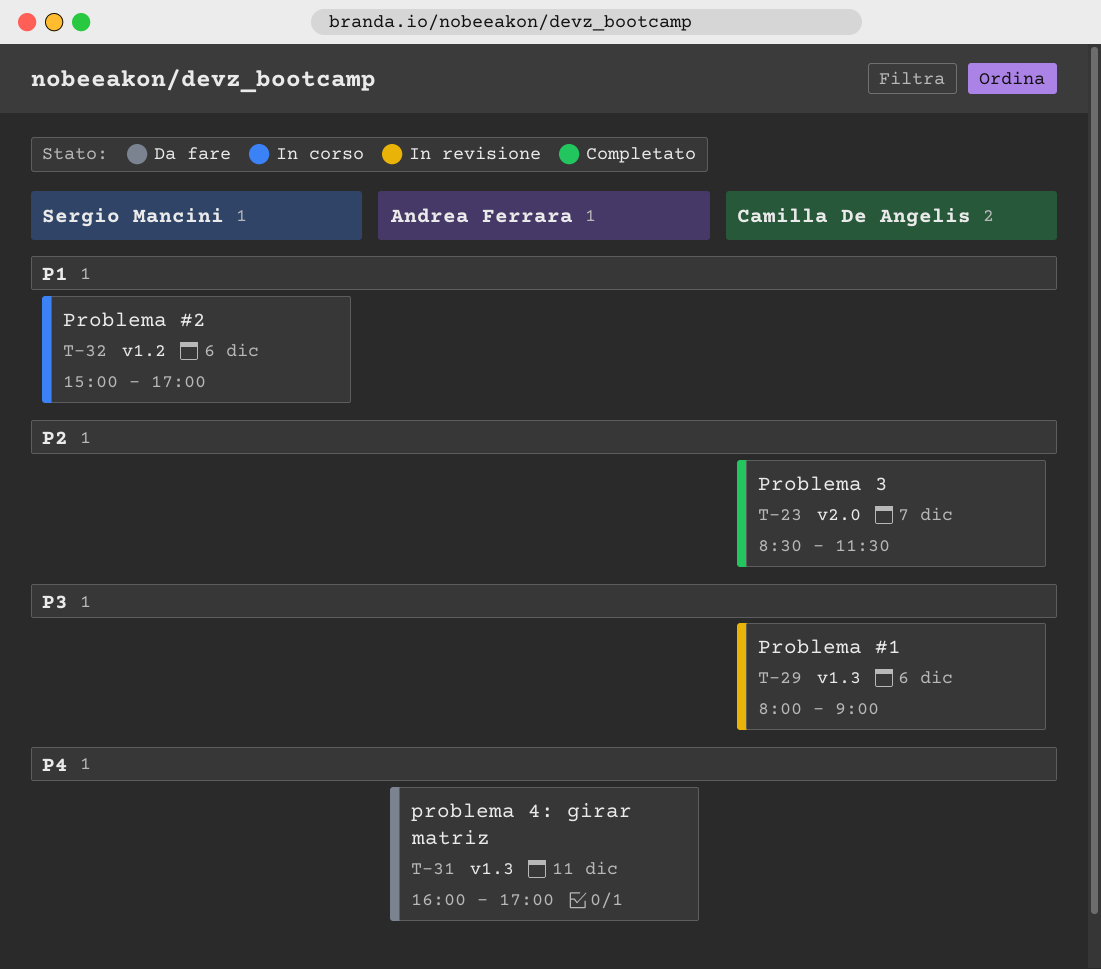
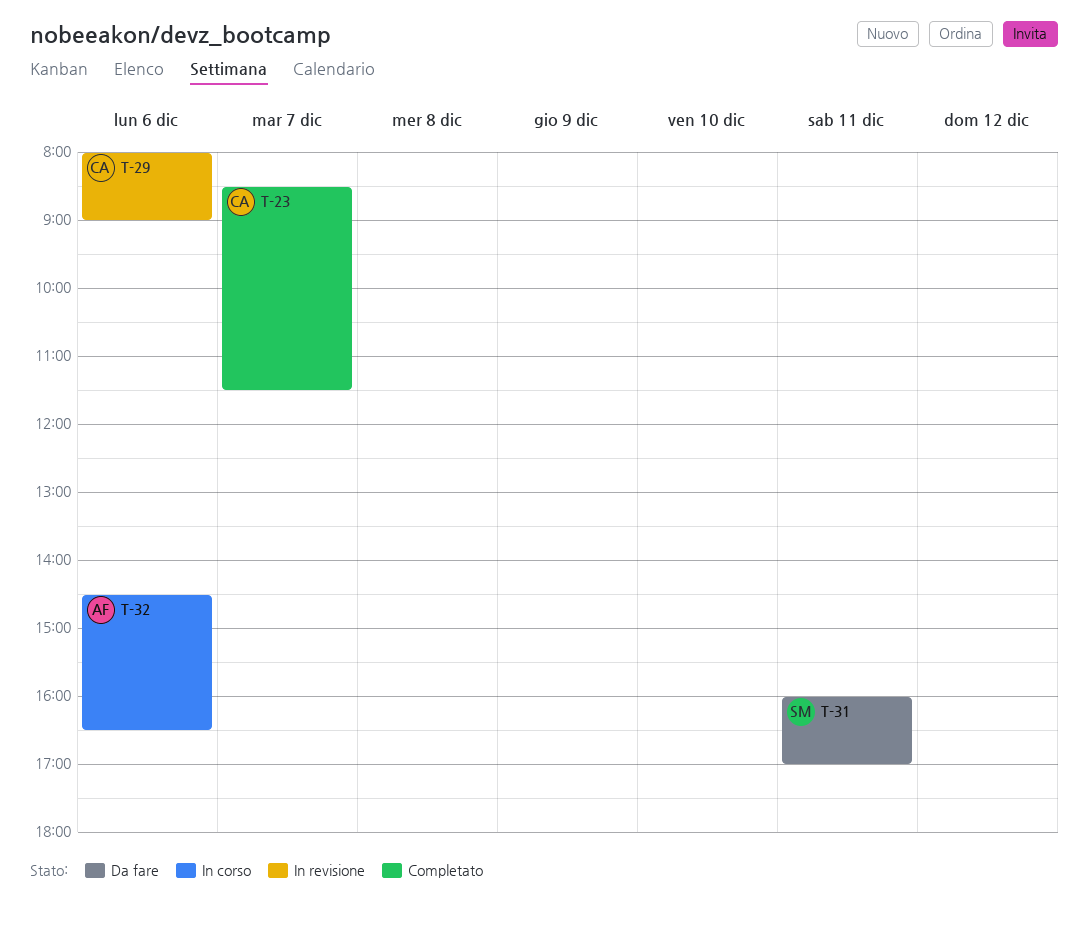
T-31, owner: Andrea Ferrara -> Sergio Mancini
T-32, owner: Sergio Mancini -> Andrea Ferrara
T-32, begins: 15:00 -> 14:30
T-32, ends: 17:00 -> 16:30

